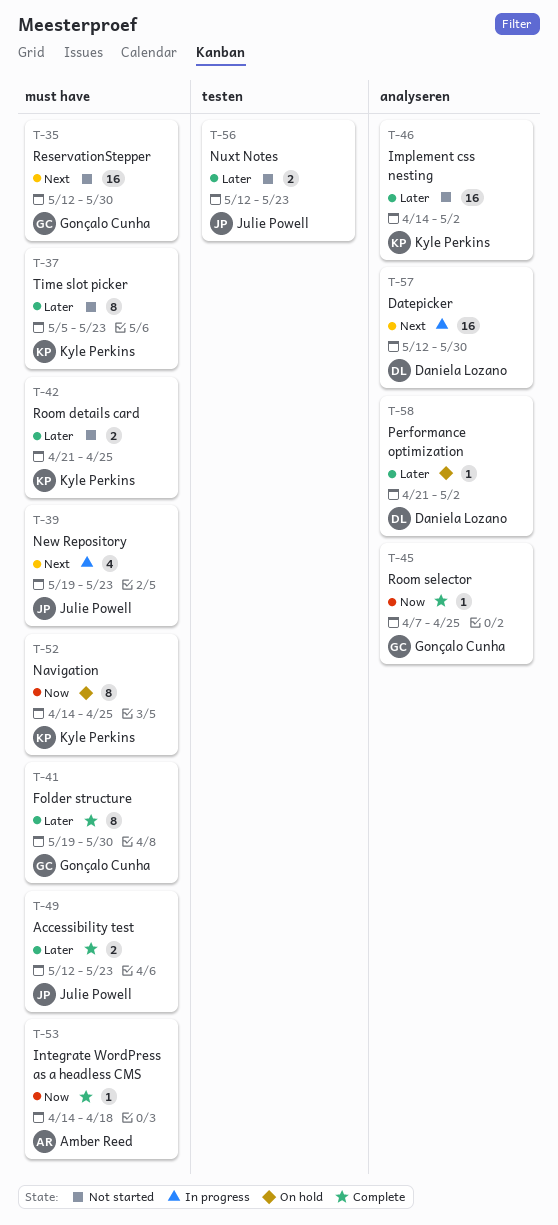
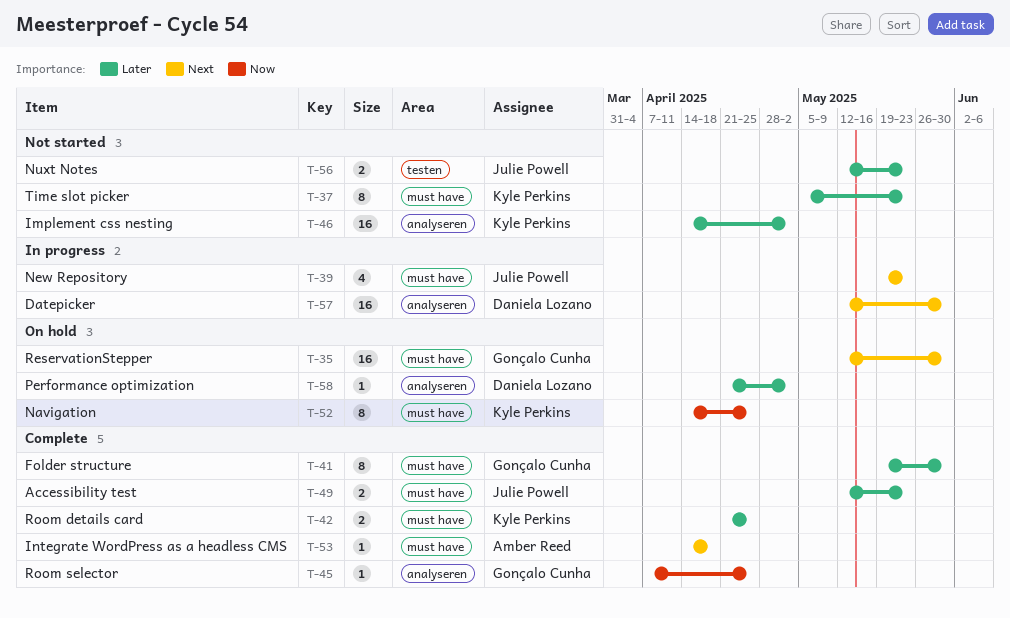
T-35, status: Not started -> On hold
T-42, status: Not started -> Complete
T-53, priority: Now -> Next

